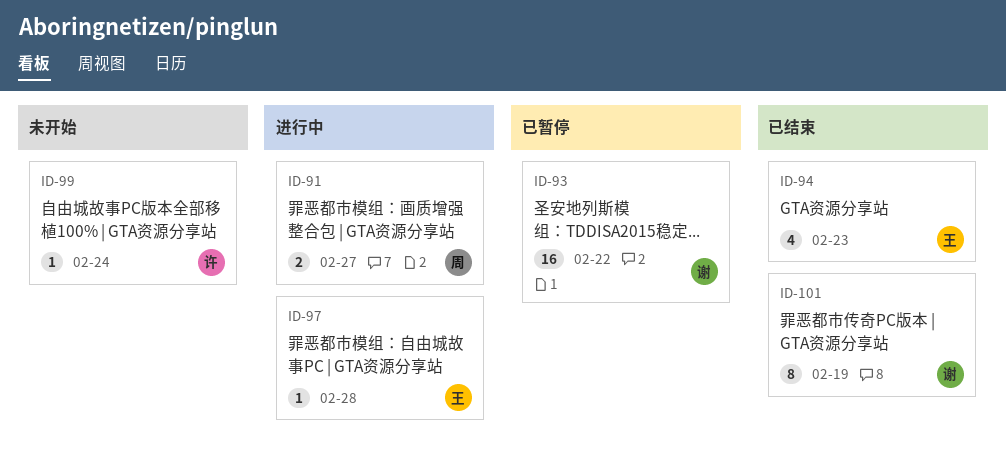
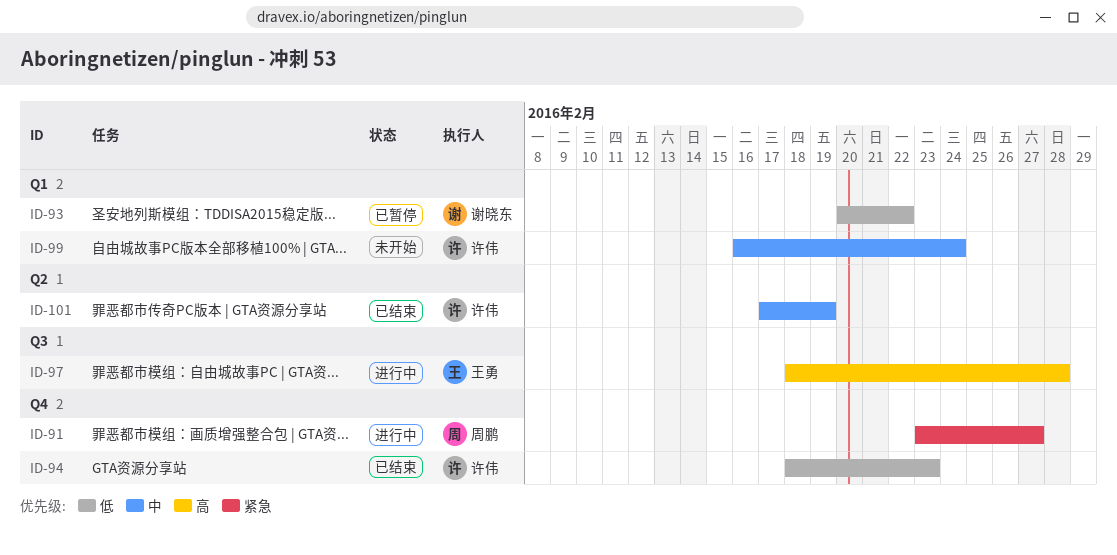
ID-94, owner: 王勇 -> 许伟
ID-101, owner: 谢晓东 -> 许伟

